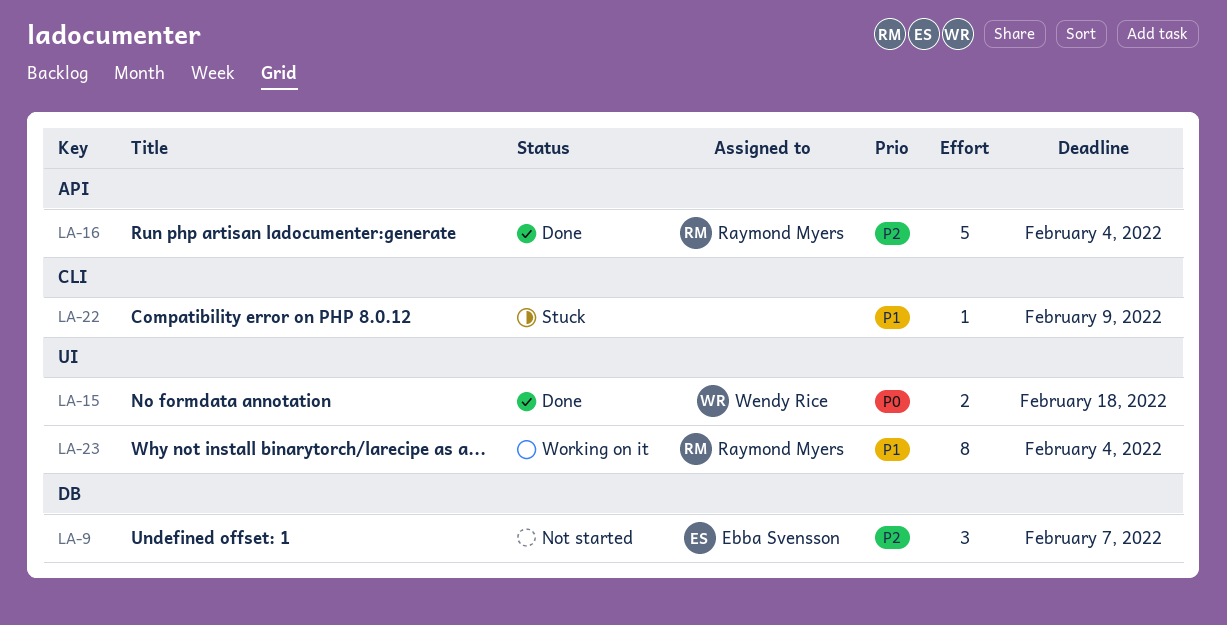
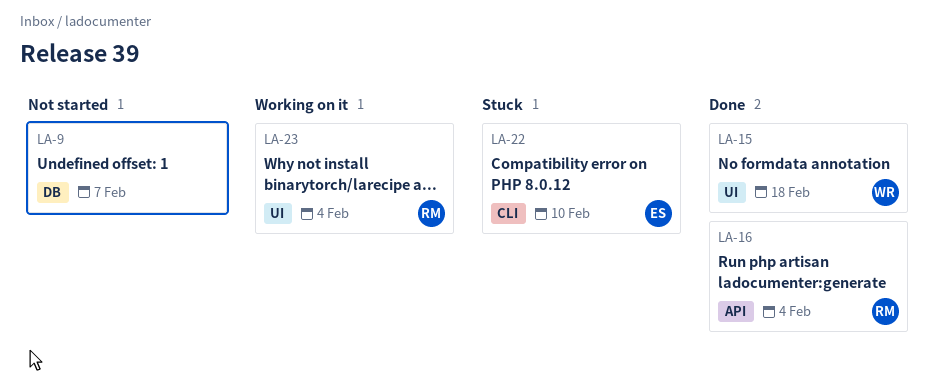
LA-9, owner: Ebba Svensson -> none
LA-22, owner: none -> Ebba Svensson
LA-22, due: Feb 9 -> Feb 10

